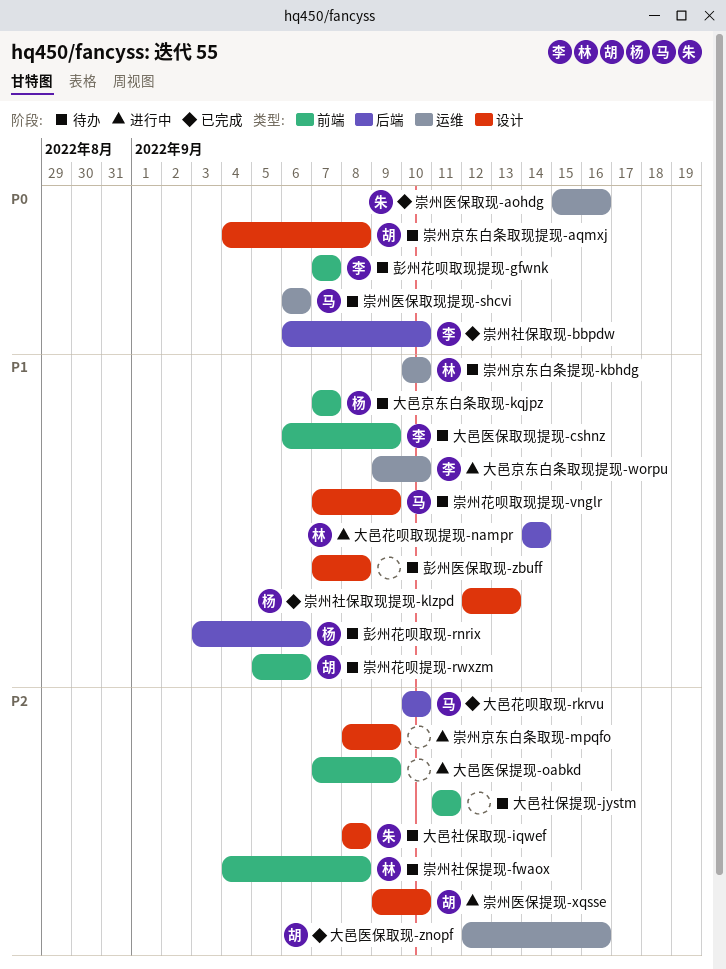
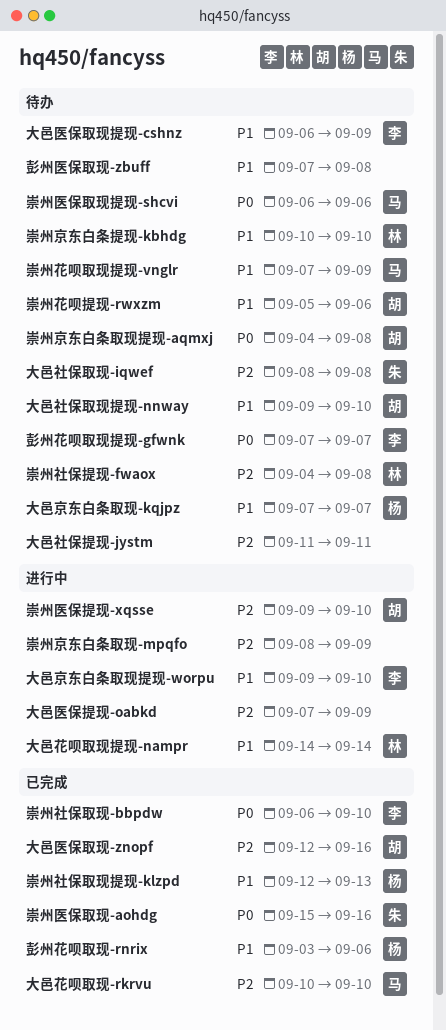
大邑社保取现提现-nnway: none -> present
彭州花呗取现-rnrix, status: 待办 -> 已完成

